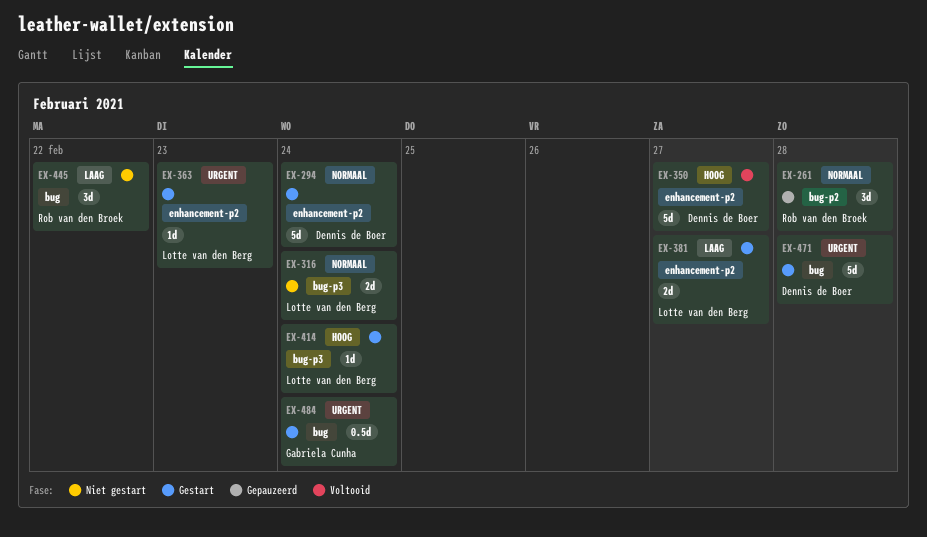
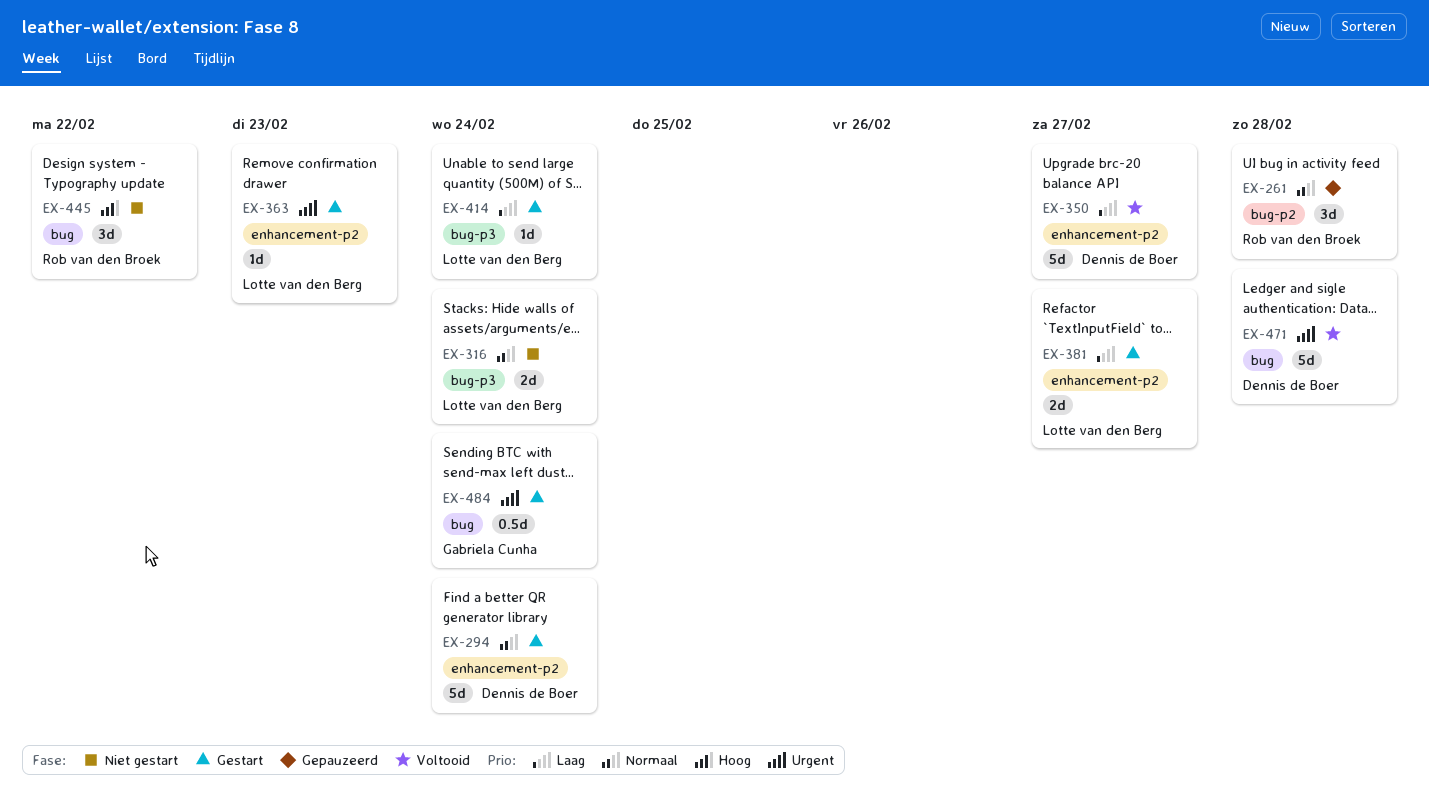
EX-350, priority: Hoog -> Laag
EX-414, priority: Hoog -> Laag
EX-445, priority: Laag -> Hoog
EX-471, status: Gestart -> Voltooid

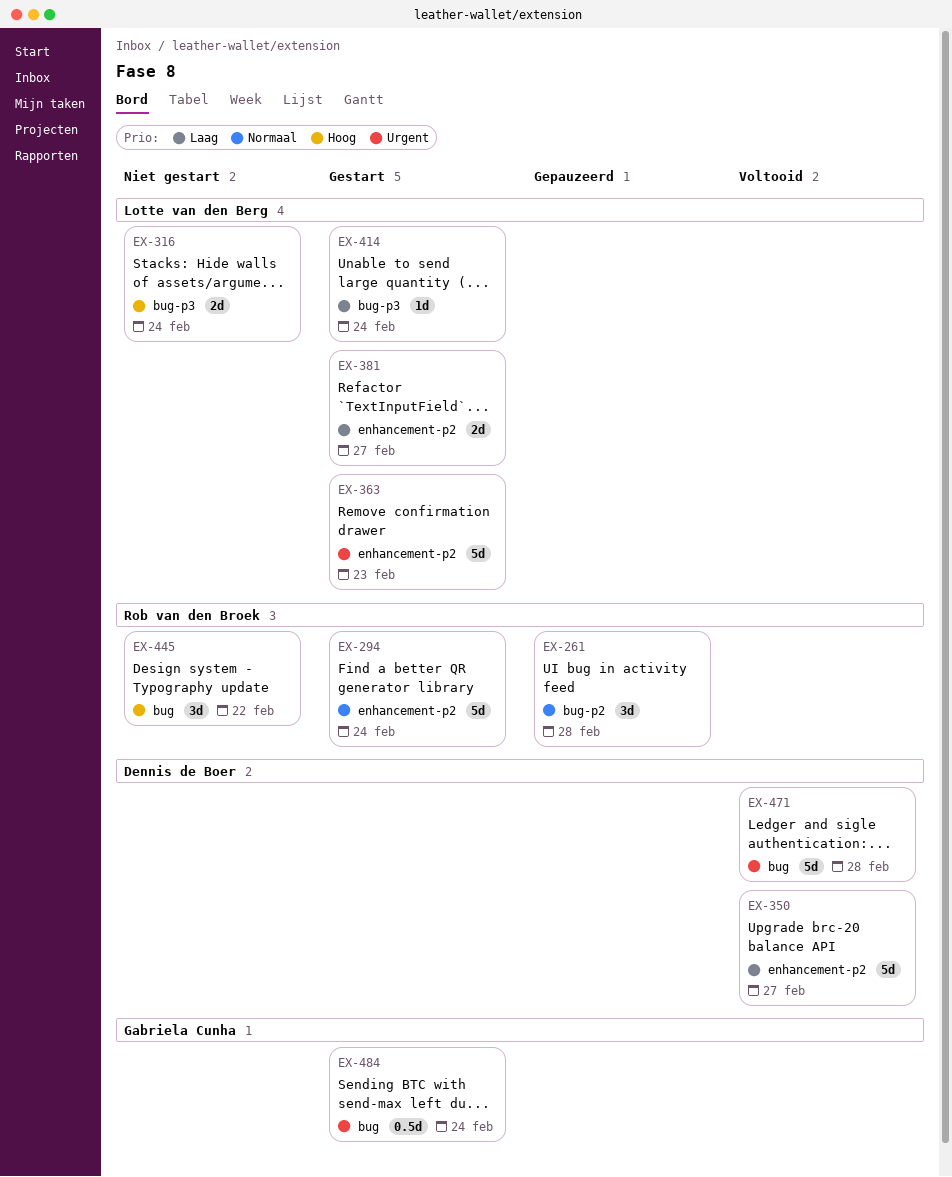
EX-294, owner: Dennis de Boer -> Rob van den Broek
EX-316, priority: Normaal -> Hoog
EX-363, estimate: 1d -> 5d

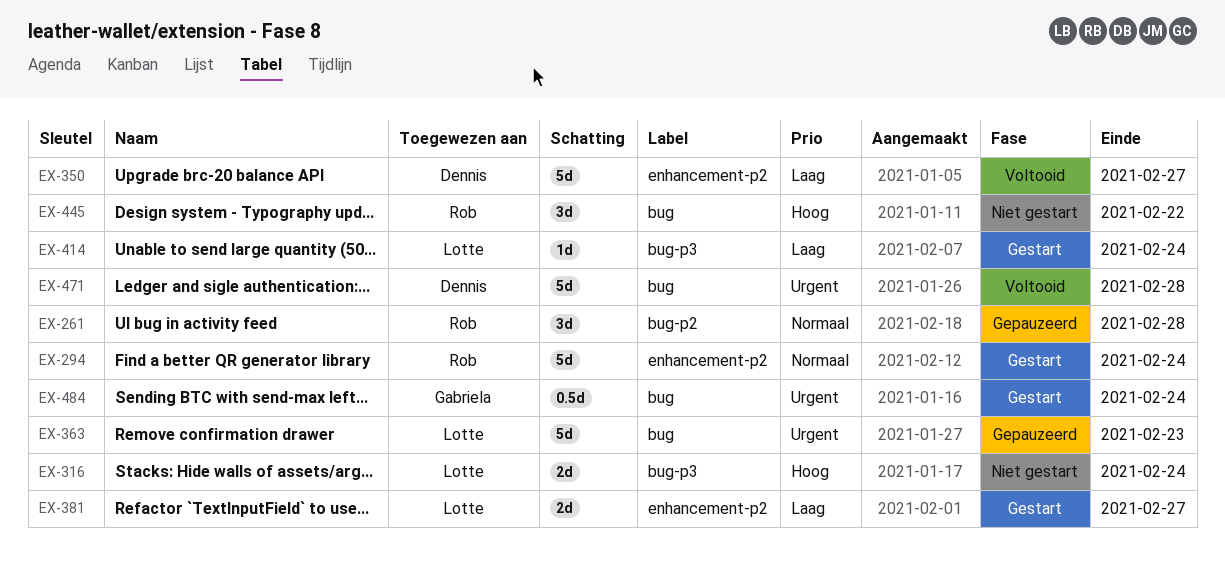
EX-363, status: Gestart -> Gepauzeerd
EX-363, label: enhancement-p2 -> bug

